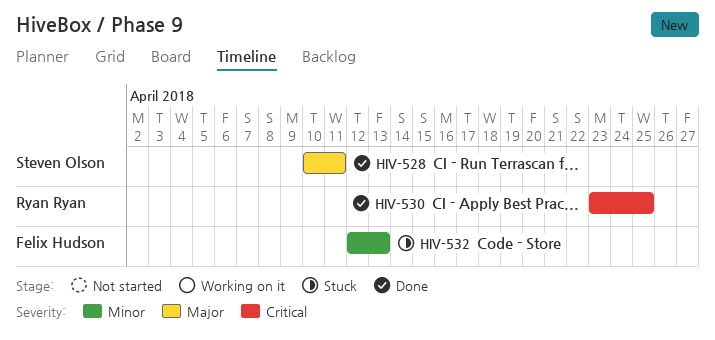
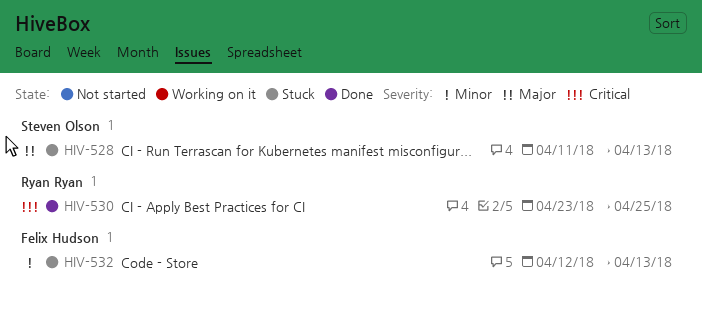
HIV-528, status: Done -> Stuck
HIV-528, start: Apr 10 -> Apr 11
HIV-528, due: Apr 11 -> Apr 13

